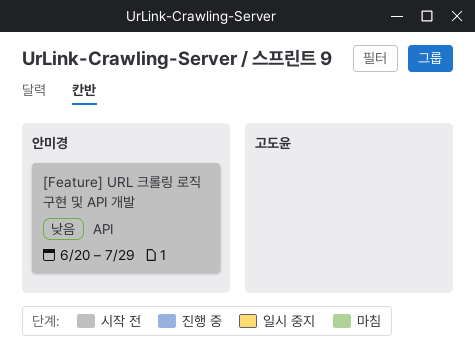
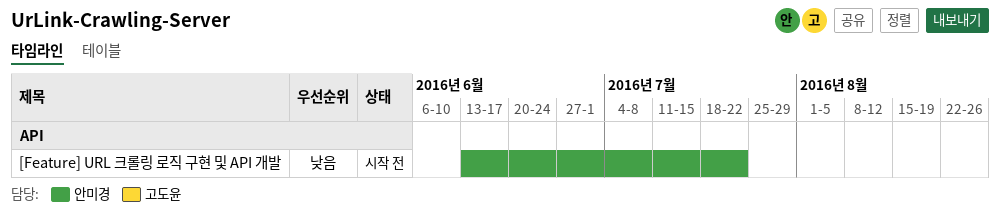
[Feature] URL 크롤링 로직 구현 및 API 개발, start: Jun 20 -> Jun 13
[Feature] URL 크롤링 로직 구현 및 API 개발, due: Jul 29 -> Jul 22

